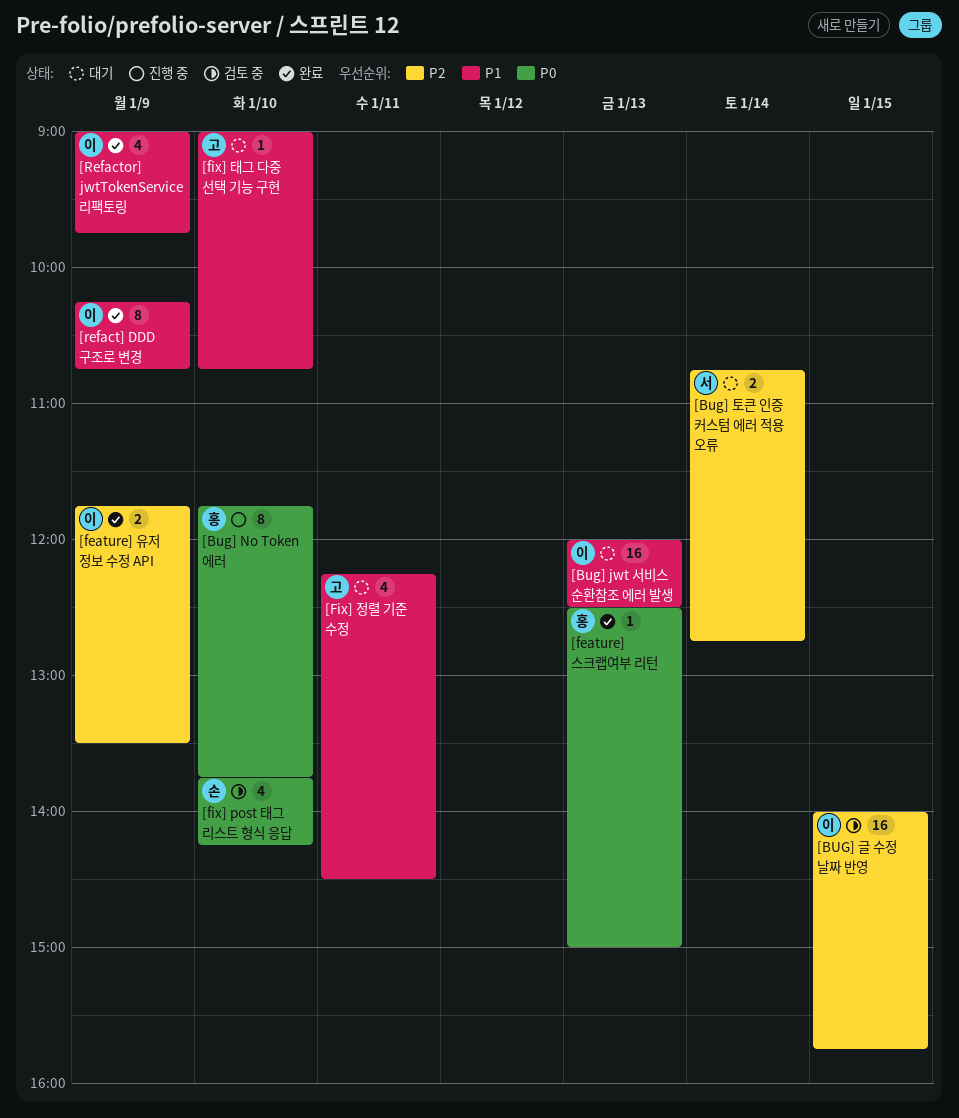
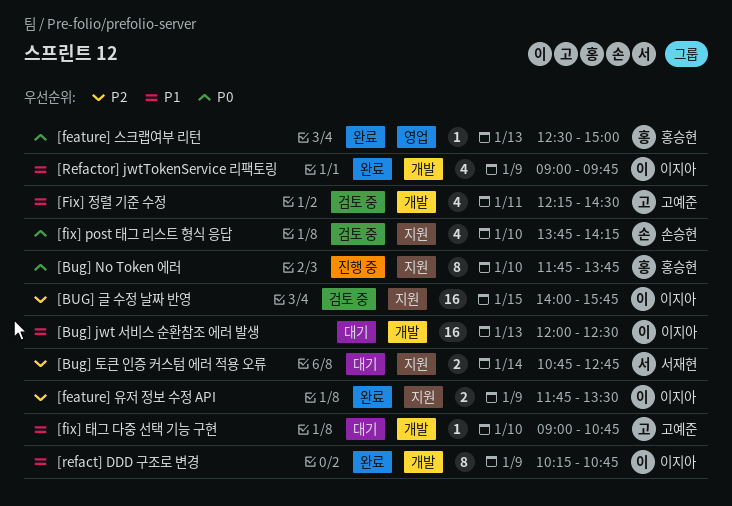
[Fix] 정렬 기준 수정, status: 대기 -> 검토 중

